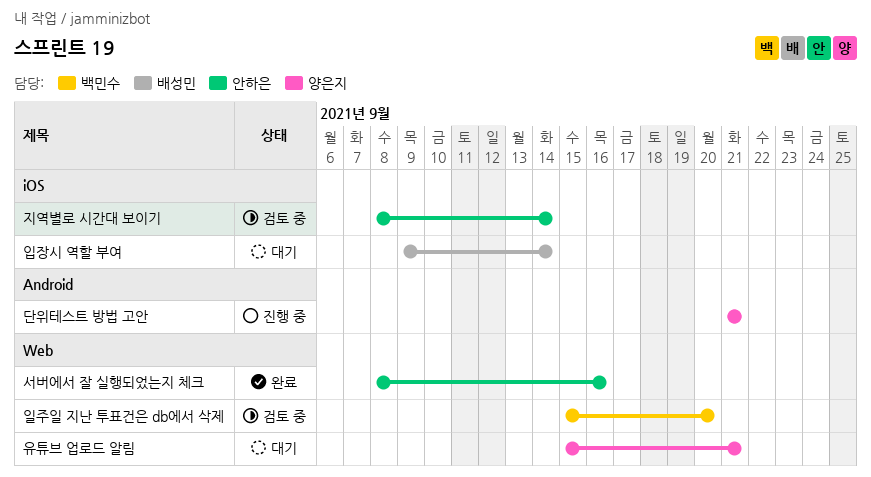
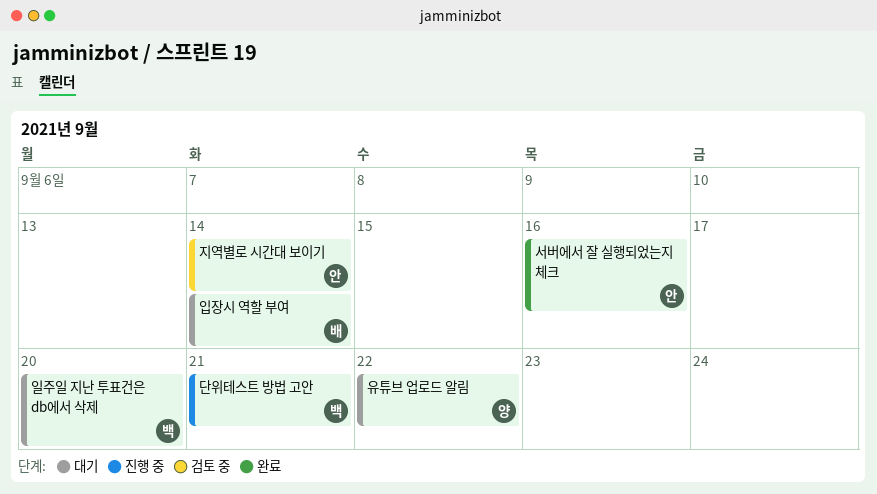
단위테스트 방법 고안, owner: 양은지 -> 백민수
유튜브 업로드 알림, due: Sep 21 -> Sep 22
일주일 지난 투표건은 db에서 삭제, status: 검토 중 -> 대기

